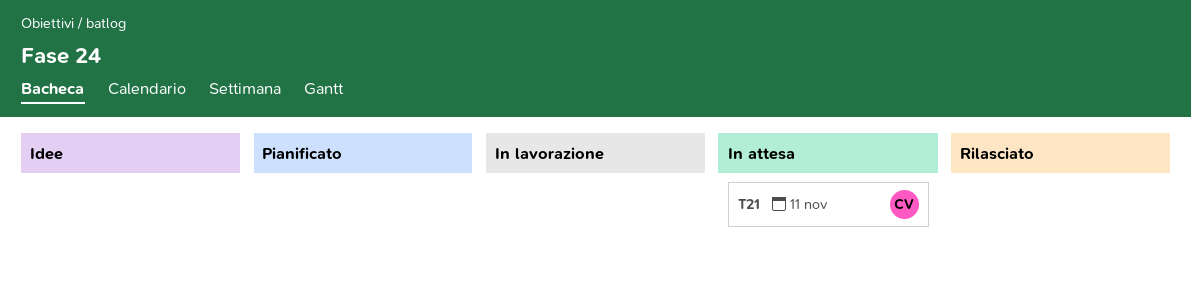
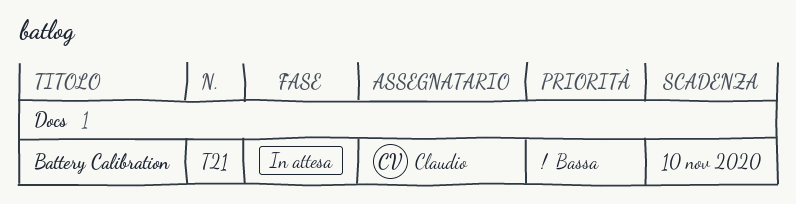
T21, due: Nov 11 -> Nov 10

